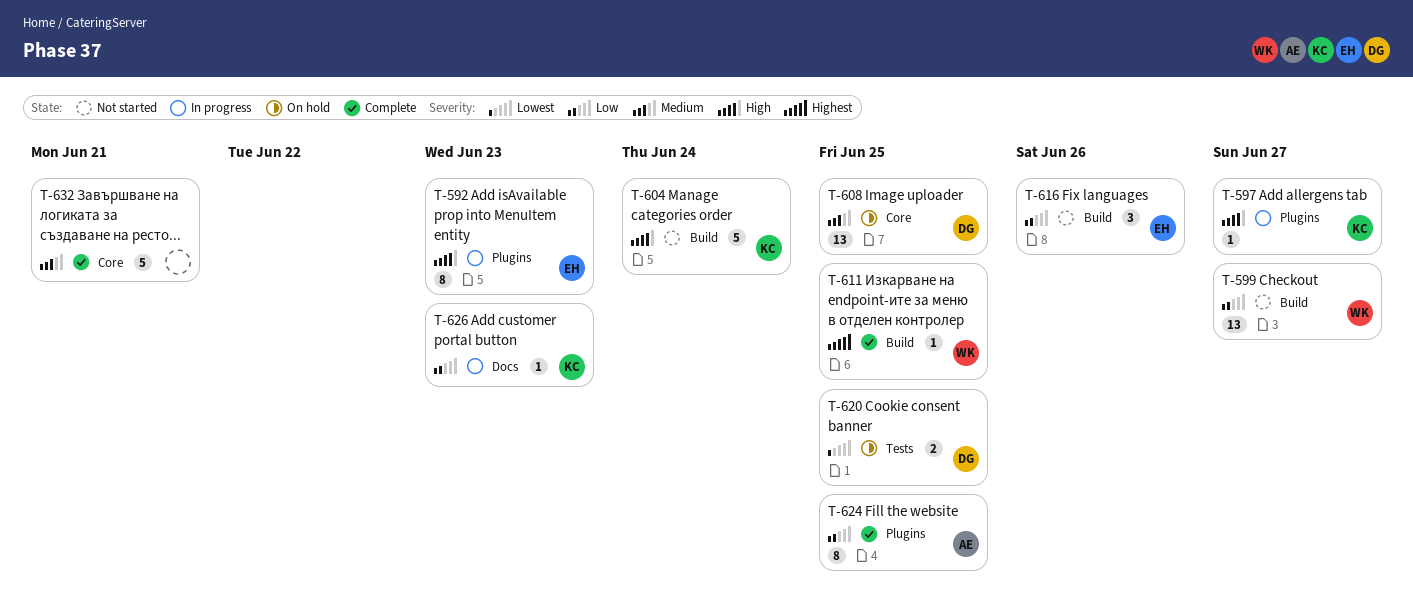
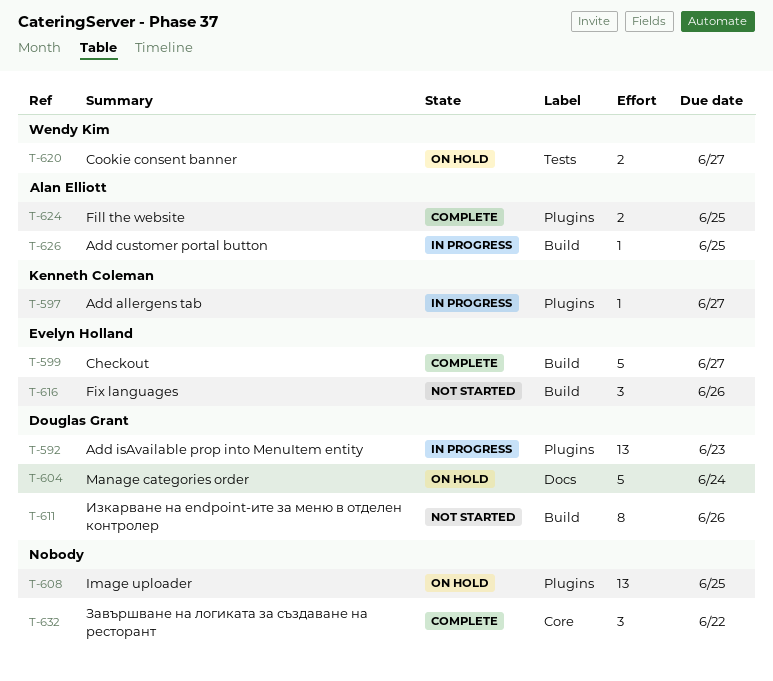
T-592, owner: Evelyn Holland -> Douglas Grant
T-592, estimate: 8 -> 13
T-599, status: Not started -> Complete
T-599, owner: Wendy Kim -> Evelyn Holland
T-599, estimate: 13 -> 5
T-604, status: Not started -> On hold
T-604, owner: Kenneth Coleman -> Douglas Grant
T-604, label: Build -> Docs
T-608, owner: Douglas Grant -> none
T-608, label: Core -> Plugins
T-611, status: Complete -> Not started
T-611, owner: Wendy Kim -> Douglas Grant
T-611, estimate: 1 -> 8
T-611, due: Jun 25 -> Jun 26
T-620, owner: Douglas Grant -> Wendy Kim
T-620, due: Jun 25 -> Jun 27
T-624, estimate: 8 -> 2
T-626, owner: Kenneth Coleman -> Alan Elliott
T-626, label: Docs -> Build
T-626, due: Jun 23 -> Jun 25
T-632, estimate: 5 -> 3
T-632, due: Jun 21 -> Jun 22

